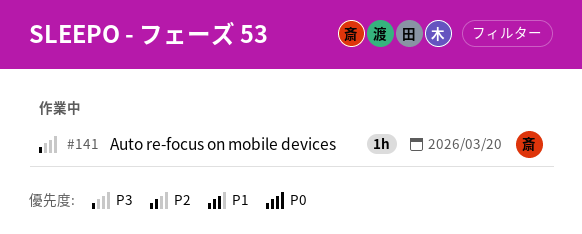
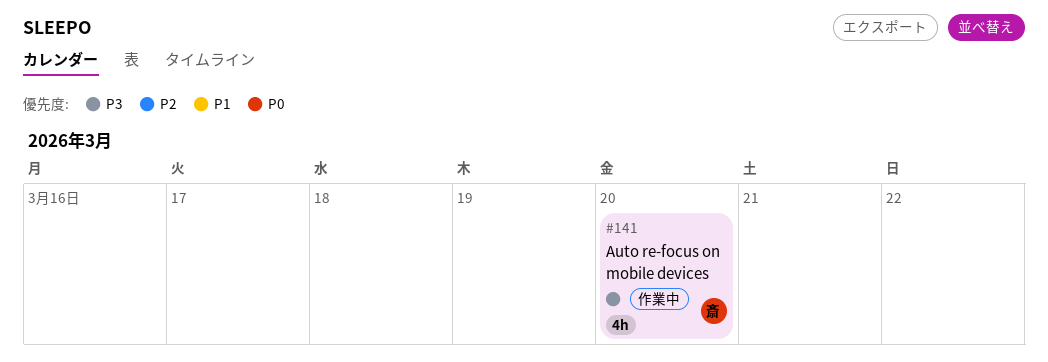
#141, estimate: 1h -> 4h

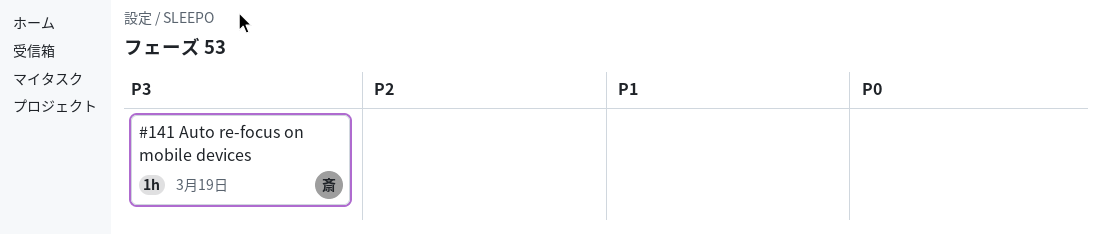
#141, estimate: 4h -> 1h
#141, due: Mar 20 -> Mar 19

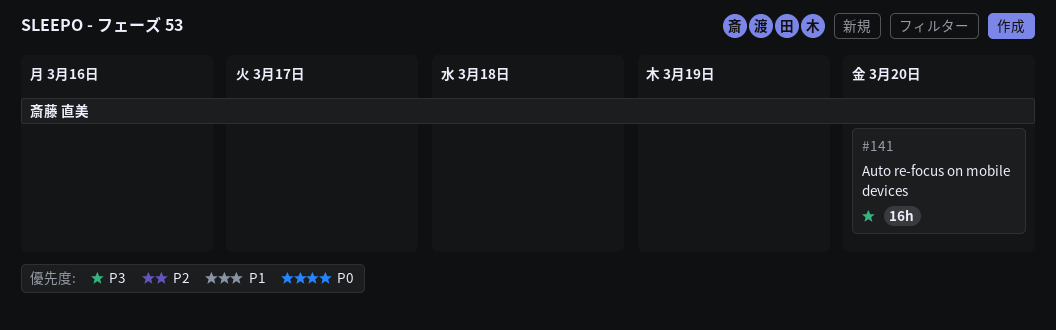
#141, estimate: 1h -> 16h
#141, due: Mar 19 -> Mar 20

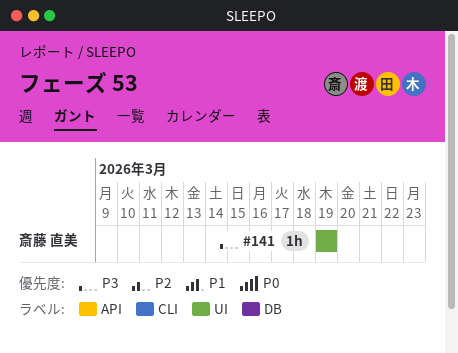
#141, estimate: 16h -> 1h
#141, due: Mar 20 -> Mar 19

